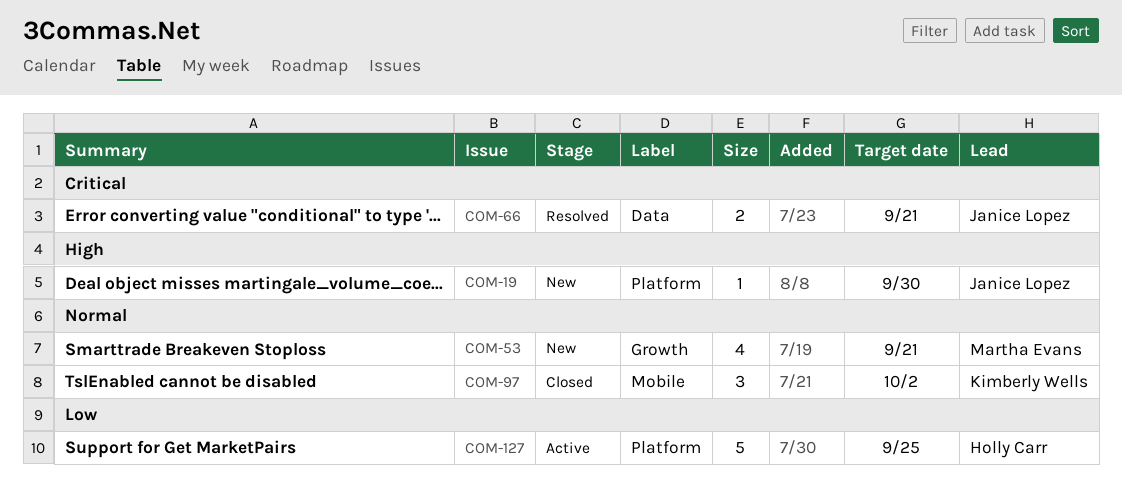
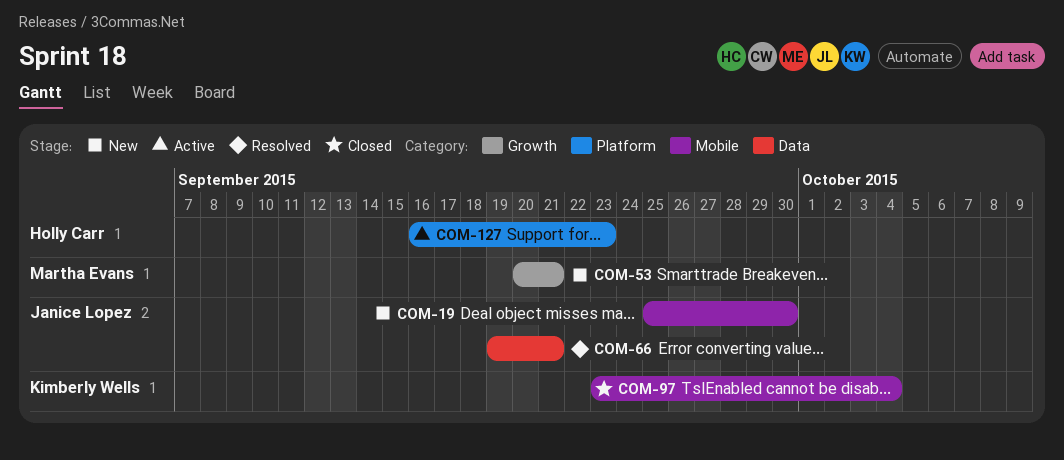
COM-19, label: Platform -> Mobile
COM-97, due: Oct 2 -> Oct 4
COM-127, due: Sep 25 -> Sep 23

